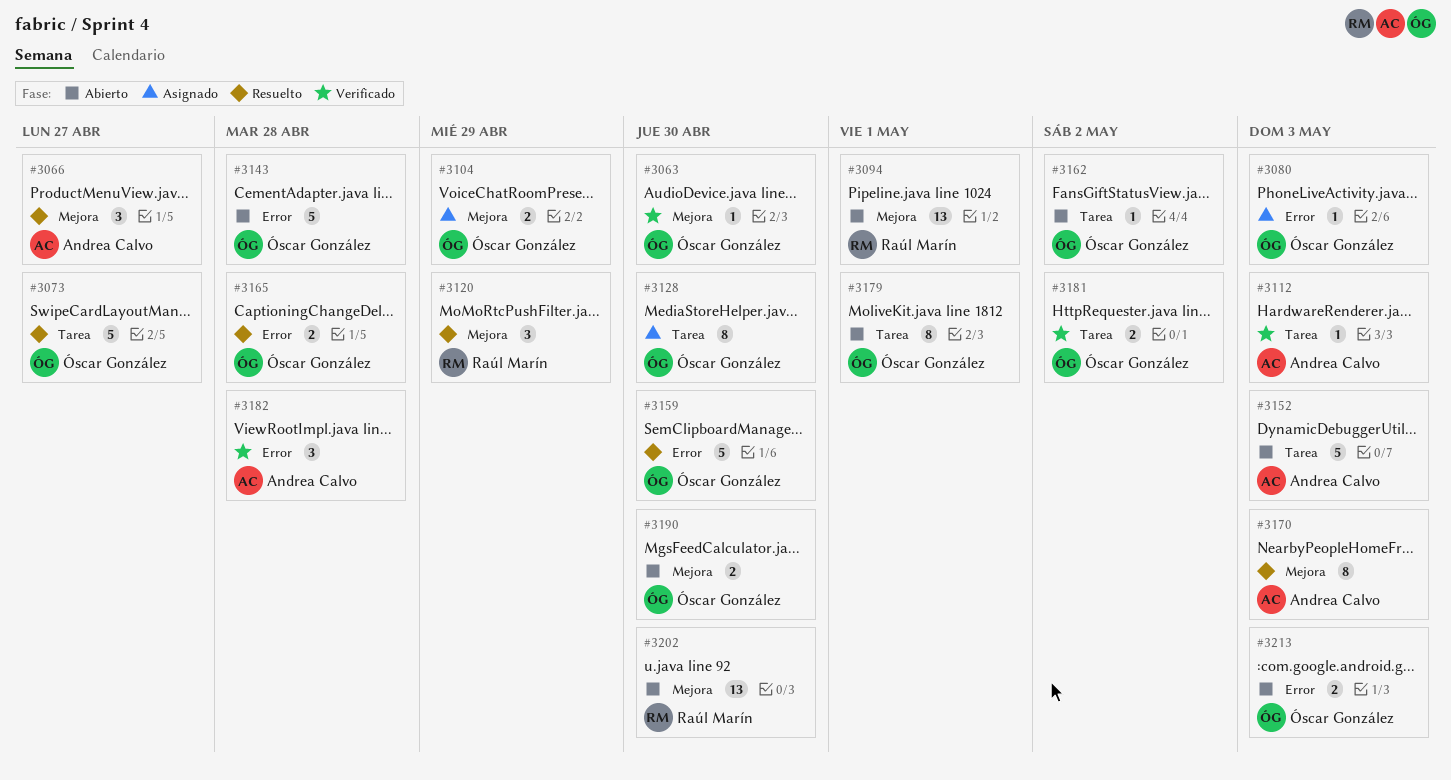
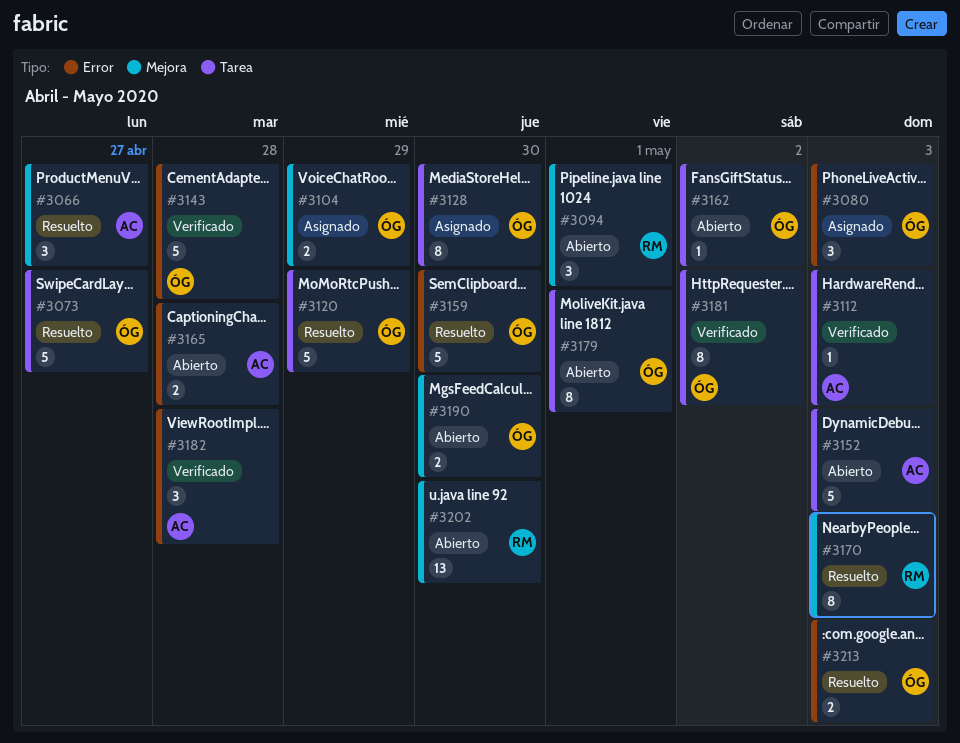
#3063: present -> none
#3080, estimate: 1 -> 3
#3094, estimate: 13 -> 3
#3120, owner: Raúl Marín -> Óscar González
#3120, label: Mejora -> Tarea
#3120, estimate: 3 -> 5
#3143, status: Abierto -> Verificado
#3165, status: Resuelto -> Abierto
#3165, owner: Óscar González -> Andrea Calvo
#3170, owner: Andrea Calvo -> Raúl Marín
#3181, estimate: 2 -> 8
#3213, status: Abierto -> Resuelto

